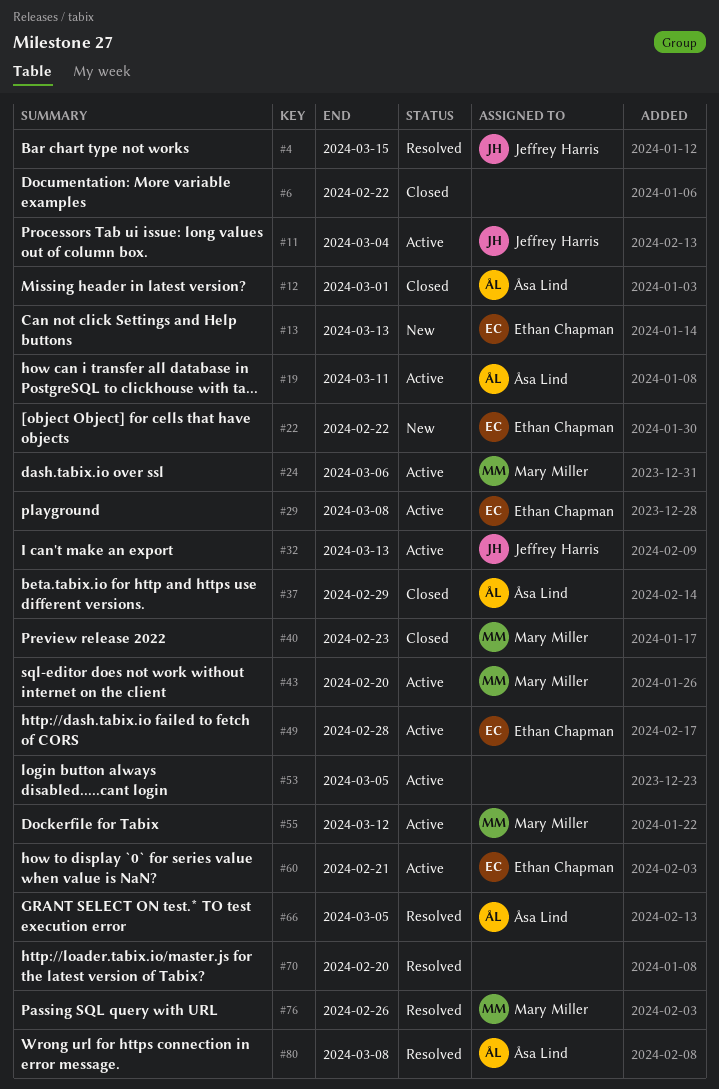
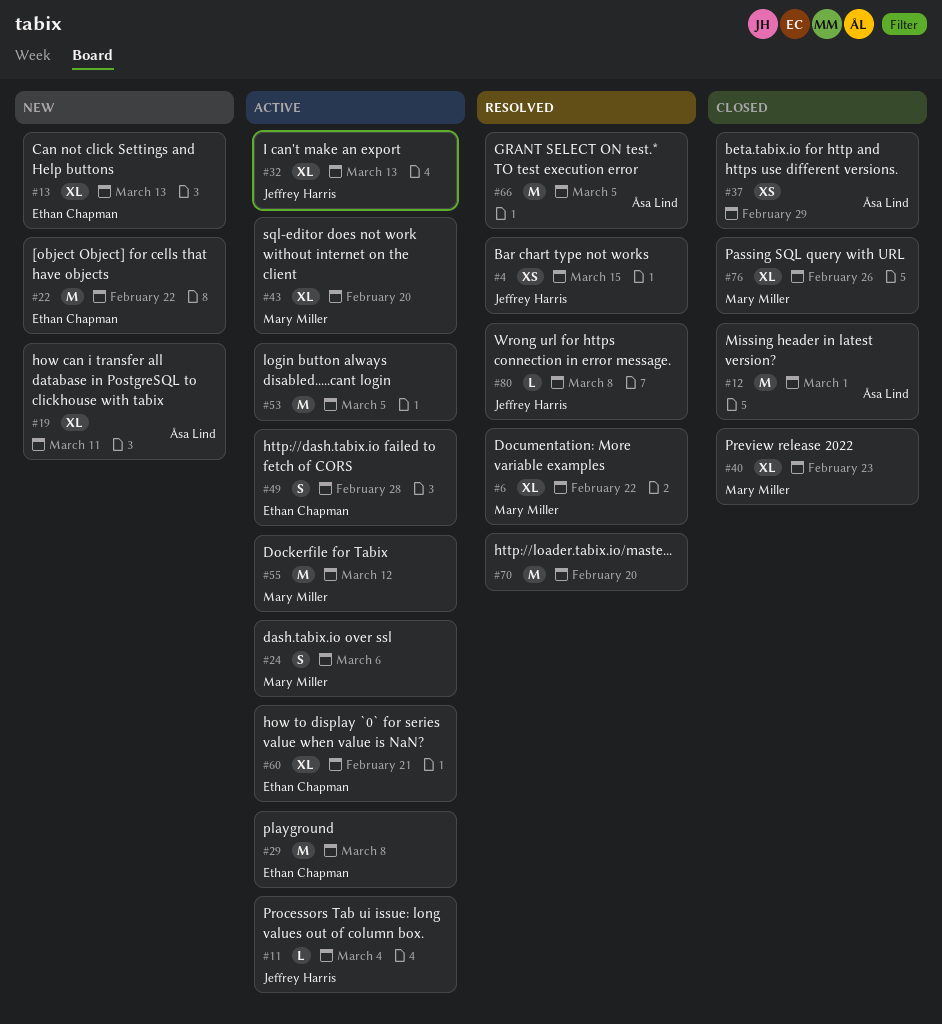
#6, status: Closed -> Resolved
#6, owner: none -> Mary Miller
#19, status: Active -> New
#76, status: Resolved -> Closed
#80, owner: Åsa Lind -> Jeffrey Harris

